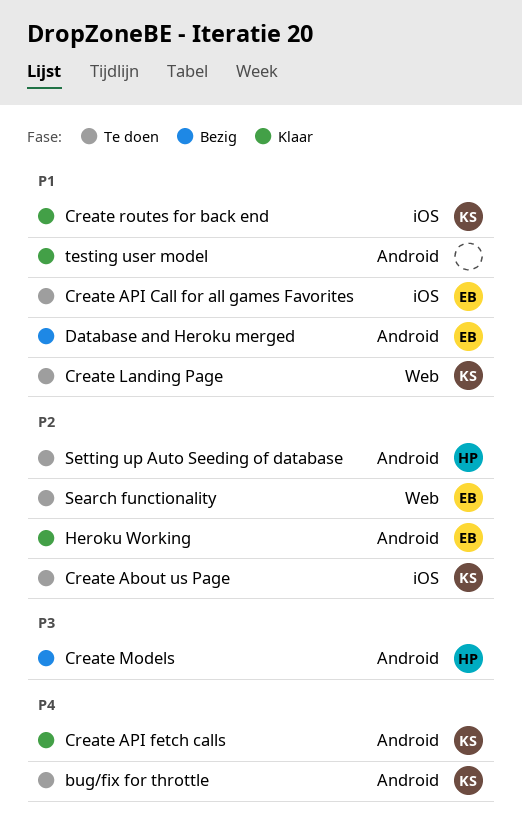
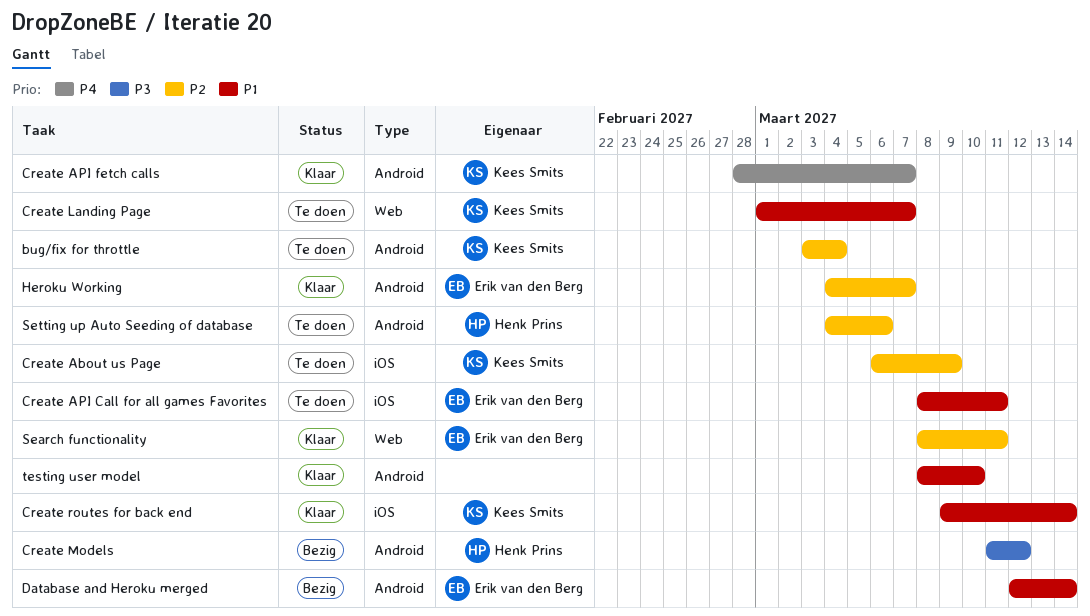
bug/fix for throttle, priority: P4 -> P2
Search functionality, status: Te doen -> Klaar

